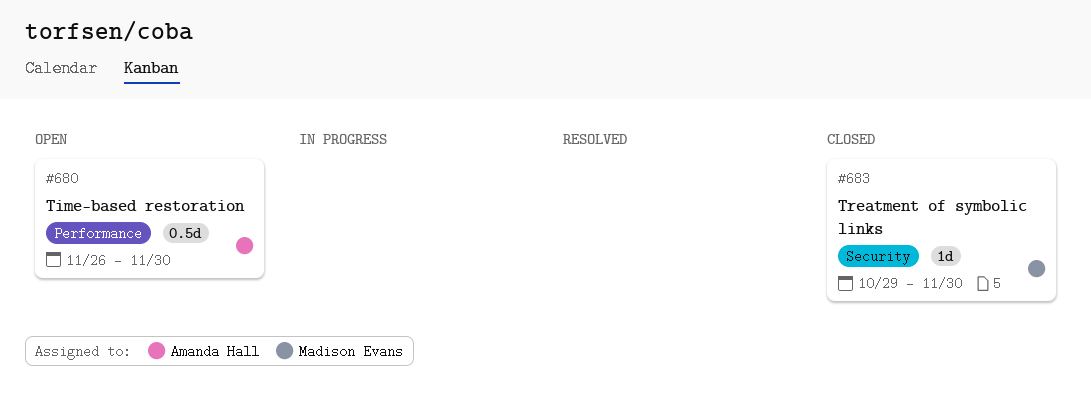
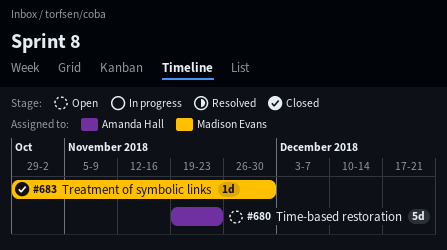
#680, estimate: 0.5d -> 5d
#680, start: Nov 26 -> Nov 19
#680, due: Nov 30 -> Nov 23

